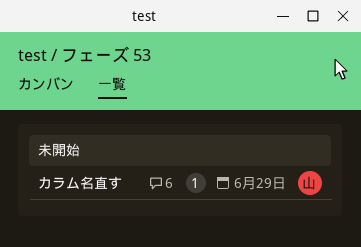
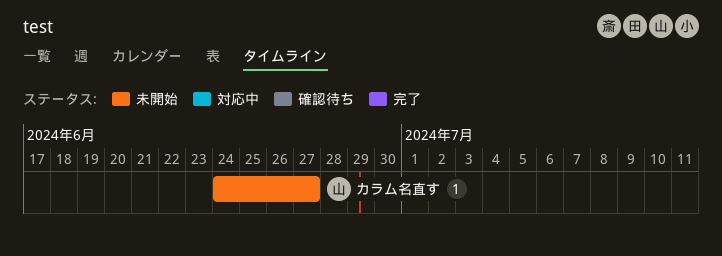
カラム名直す, due: Jun 29 -> Jun 27

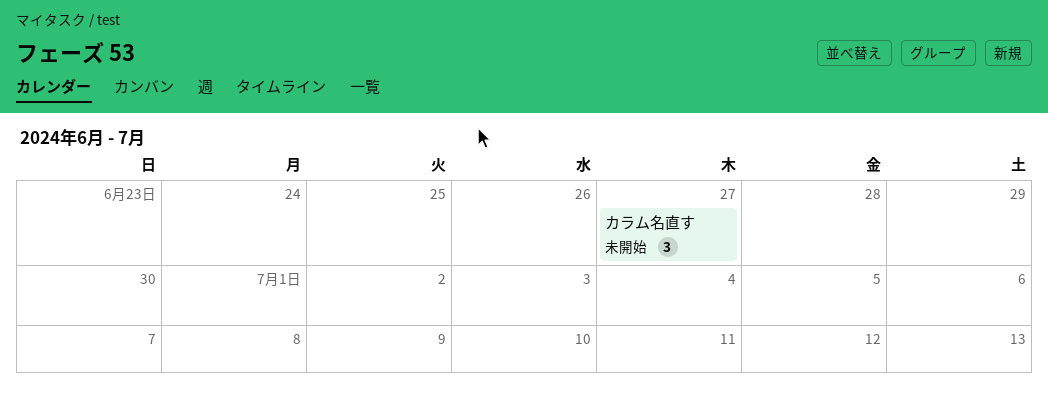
カラム名直す, estimate: 1 -> 3

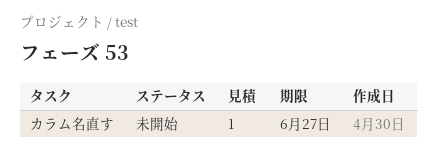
カラム名直す, estimate: 3 -> 1

